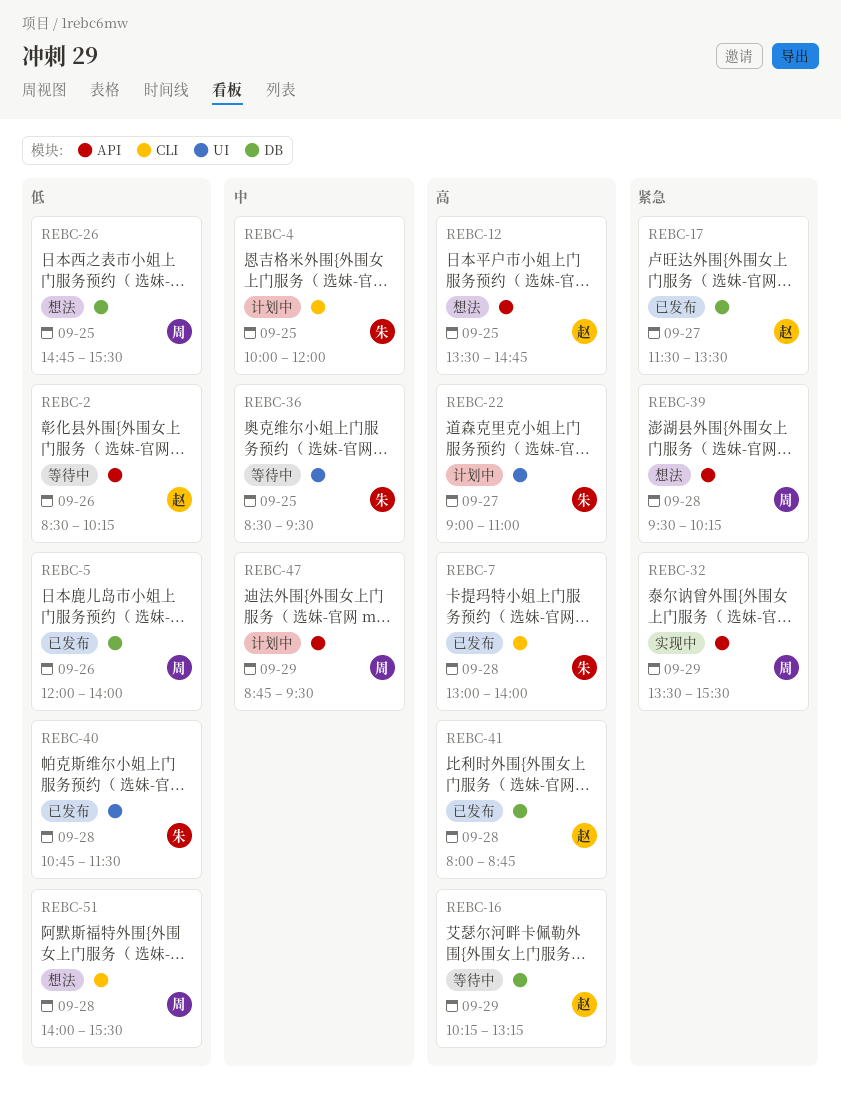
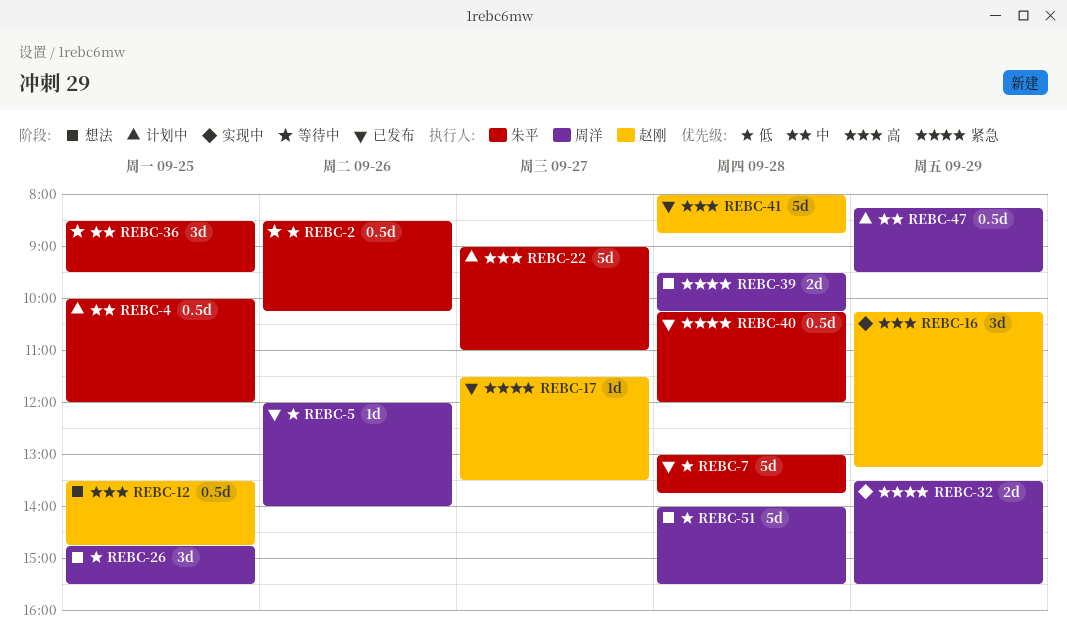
REBC-2, owner: 赵刚 -> 朱平
REBC-7, priority: 高 -> 低
REBC-7, ends: 14:00 -> 13:45
REBC-16, status: 等待中 -> 实现中
REBC-40, priority: 低 -> 紧急
REBC-40, begins: 10:45 -> 10:15
REBC-40, ends: 11:30 -> 12:00
REBC-47, begins: 08:45 -> 08:15

